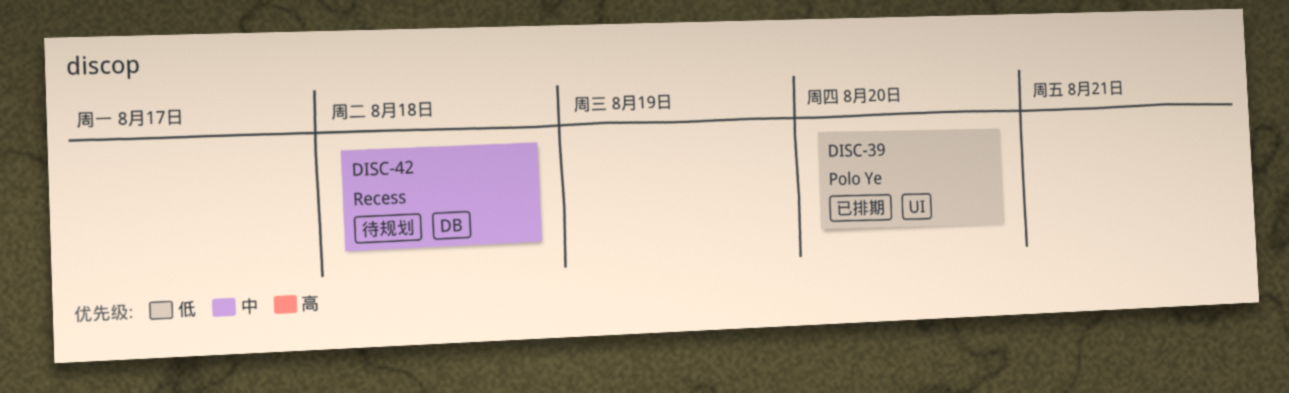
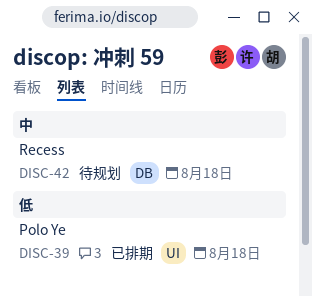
DISC-39, due: Aug 20 -> Aug 18

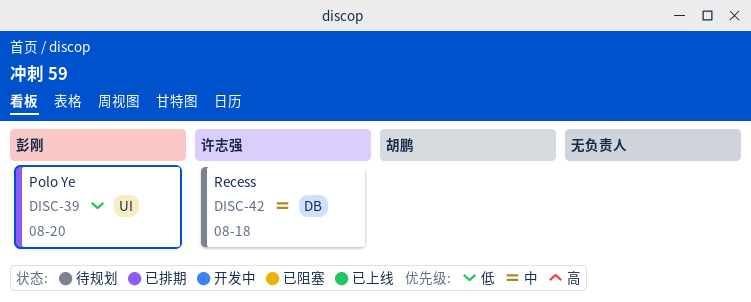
DISC-39, due: Aug 18 -> Aug 20

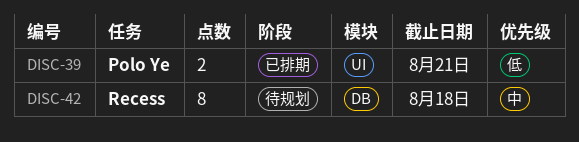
DISC-39, due: Aug 20 -> Aug 21

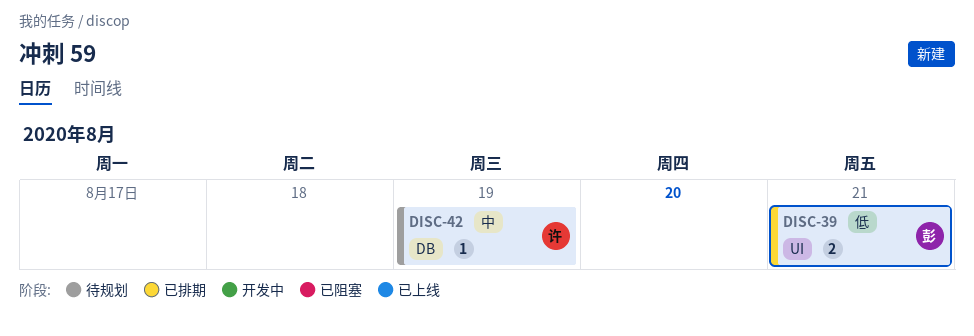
DISC-42, estimate: 8 -> 1
DISC-42, due: Aug 18 -> Aug 19

